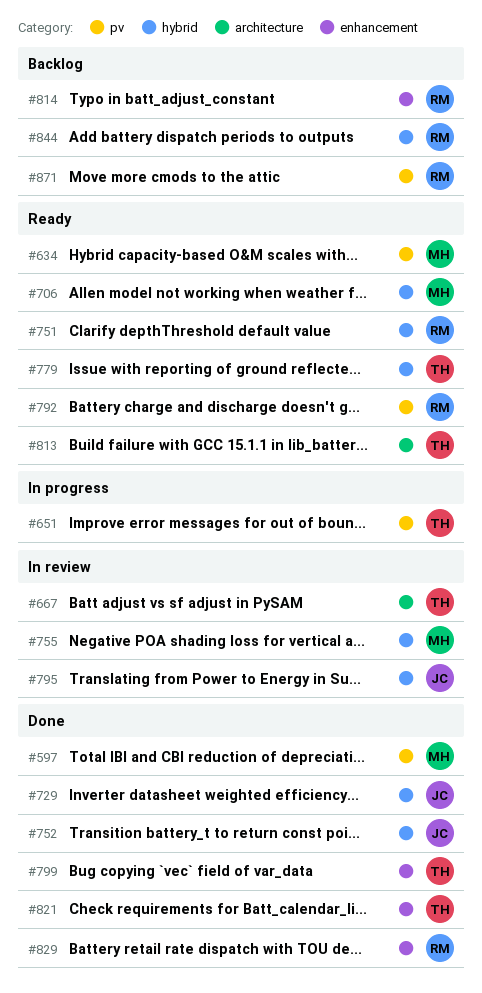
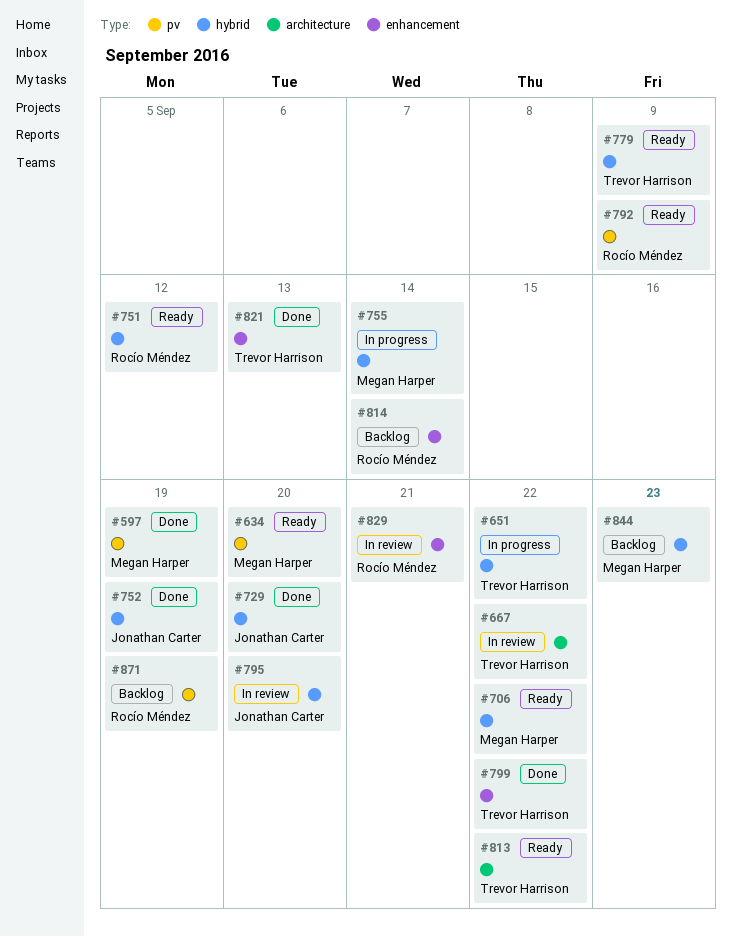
#651, label: pv -> hybrid
#755, status: In review -> In progress
#829, status: Done -> In review
#844, owner: Rocío Méndez -> Megan Harper

